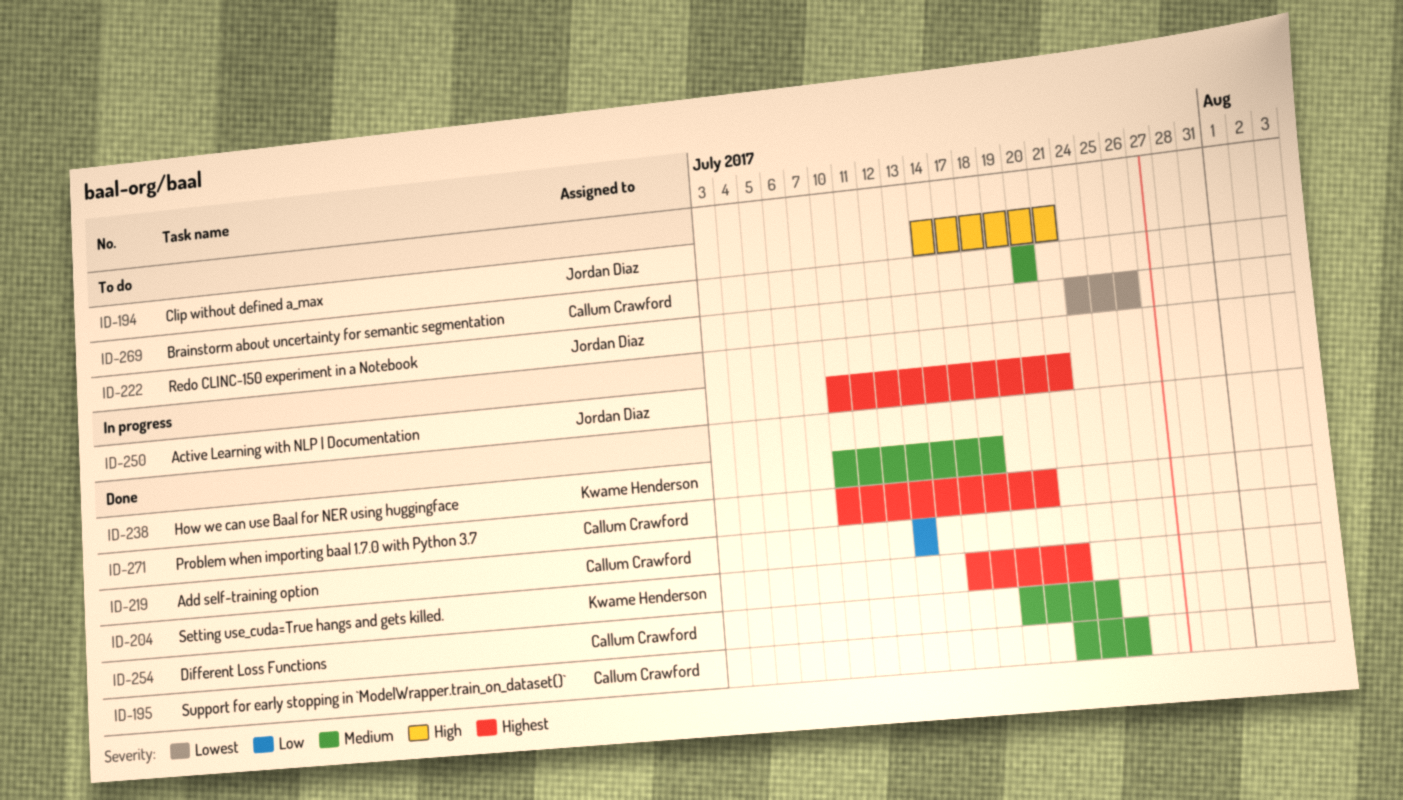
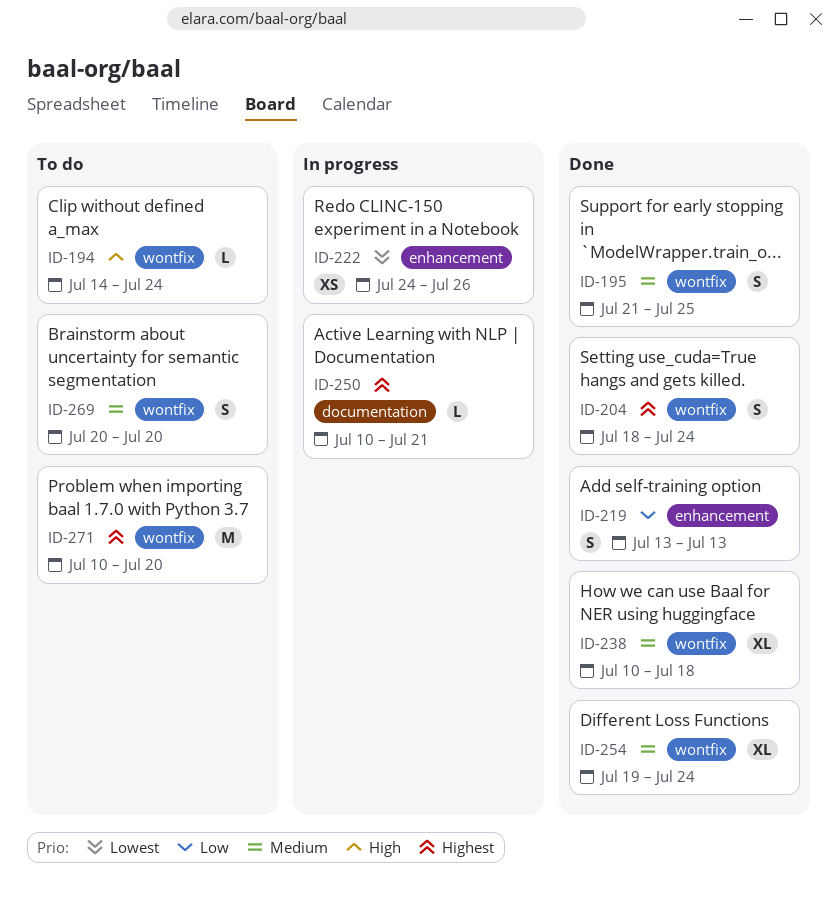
ID-194, due: Jul 21 -> Jul 24
ID-204, start: Jul 17 -> Jul 18
ID-204, due: Jul 21 -> Jul 24
ID-222, status: To do -> In progress
ID-271, status: Done -> To do

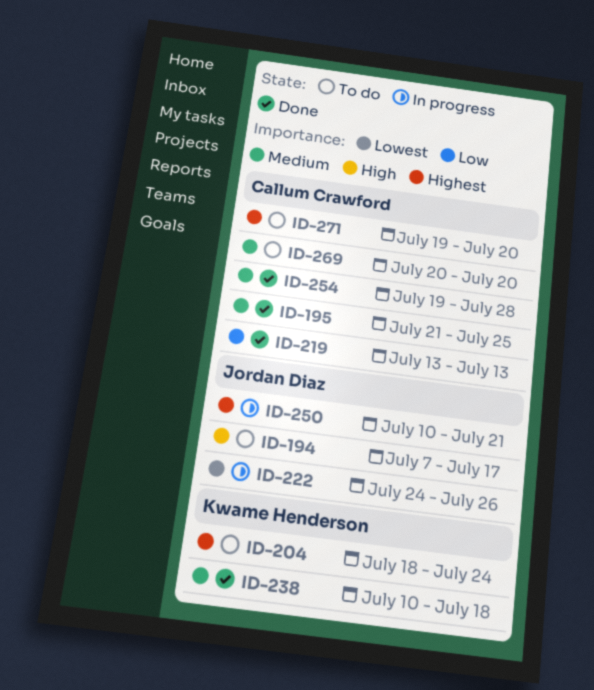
ID-194, start: Jul 14 -> Jul 7
ID-194, due: Jul 24 -> Jul 17
ID-204, status: Done -> To do
ID-254, due: Jul 24 -> Jul 28
ID-271, start: Jul 10 -> Jul 19

